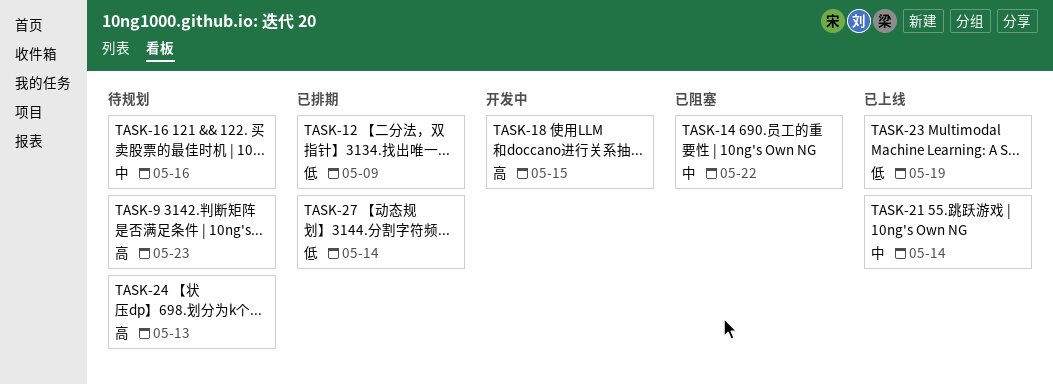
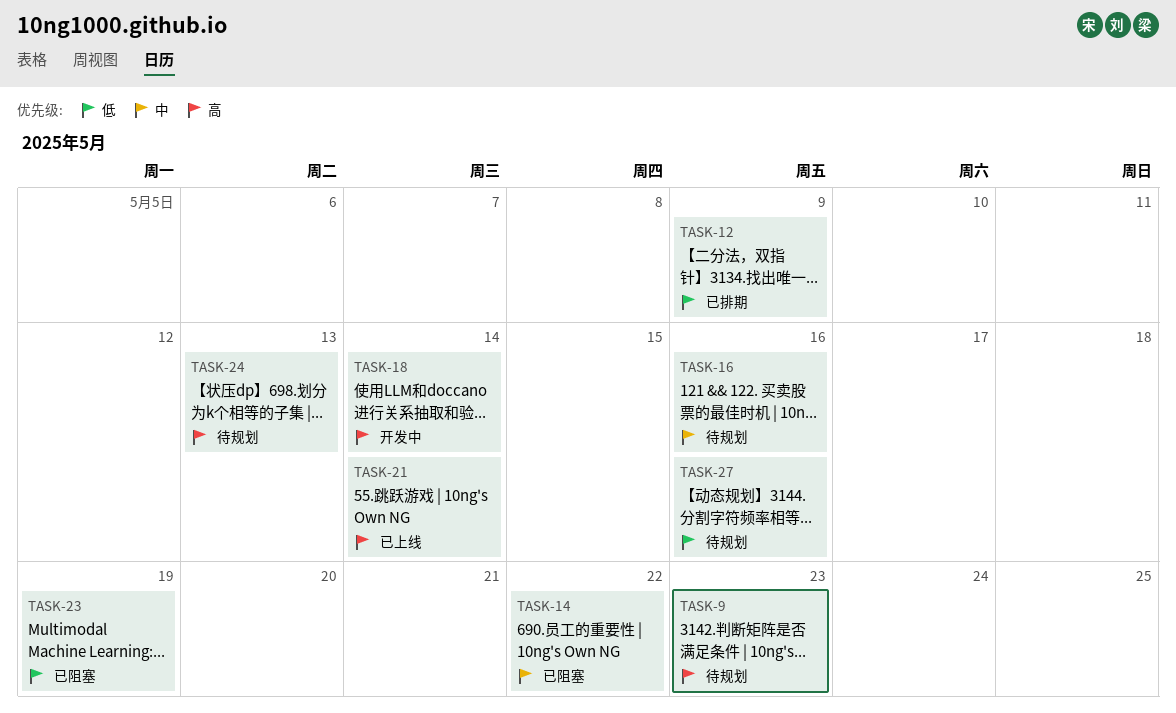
TASK-18, due: May 15 -> May 14
TASK-21, priority: 中 -> 高
TASK-23, status: 已上线 -> 已阻塞
TASK-27, status: 已排期 -> 待规划
TASK-27, due: May 14 -> May 16

